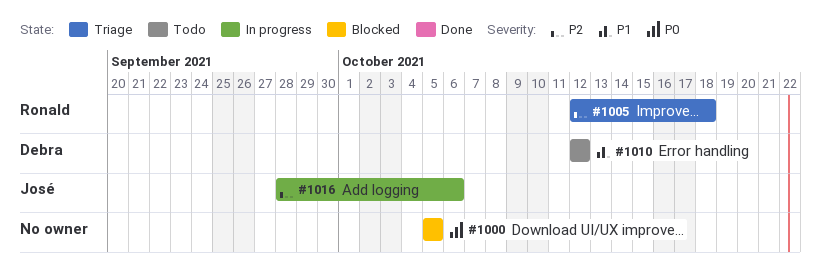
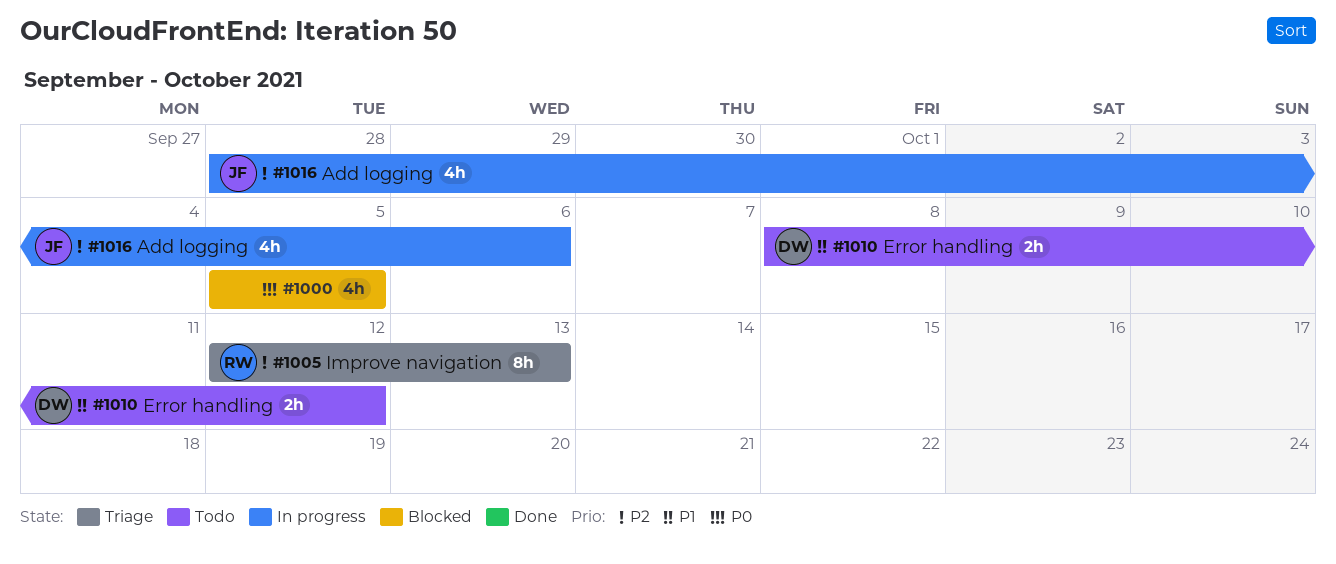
#1005, due: Oct 18 -> Oct 13
#1010, start: Oct 12 -> Oct 8

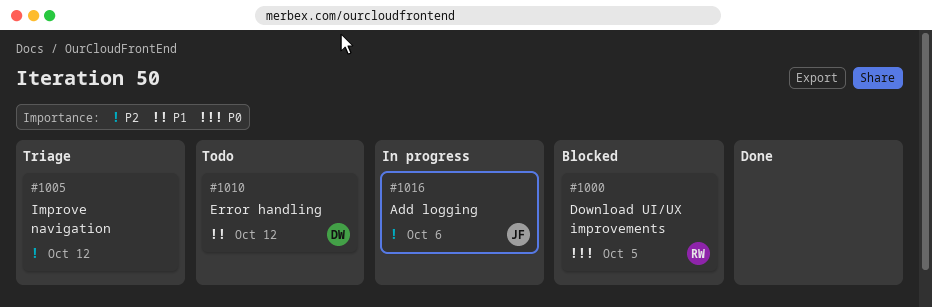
#1000, owner: none -> RW
#1005, owner: RW -> none
#1005, due: Oct 13 -> Oct 12

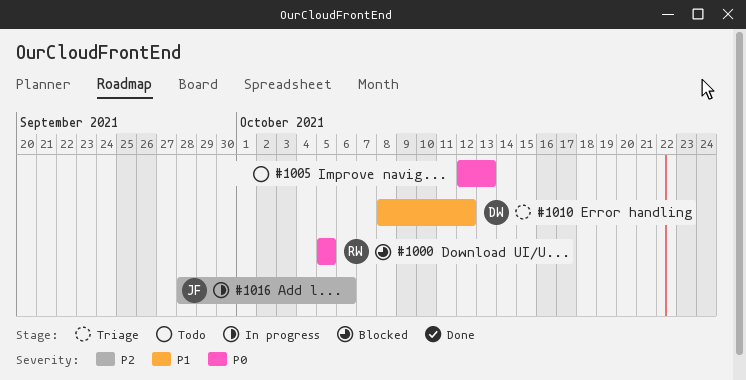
#1005, status: Triage -> Todo
#1005, priority: P2 -> P0
#1005, due: Oct 12 -> Oct 13
#1010, status: Todo -> Triage

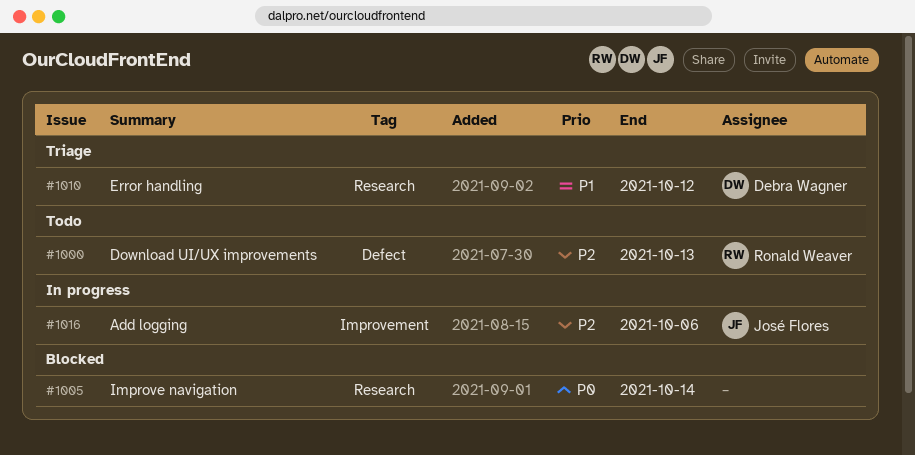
#1000, status: Blocked -> Todo
#1000, priority: P0 -> P2
#1000, due: Oct 5 -> Oct 13
#1005, status: Todo -> Blocked
#1005, due: Oct 13 -> Oct 14

